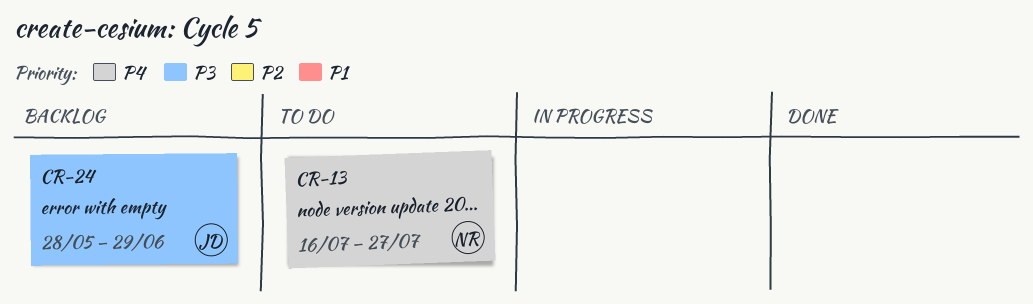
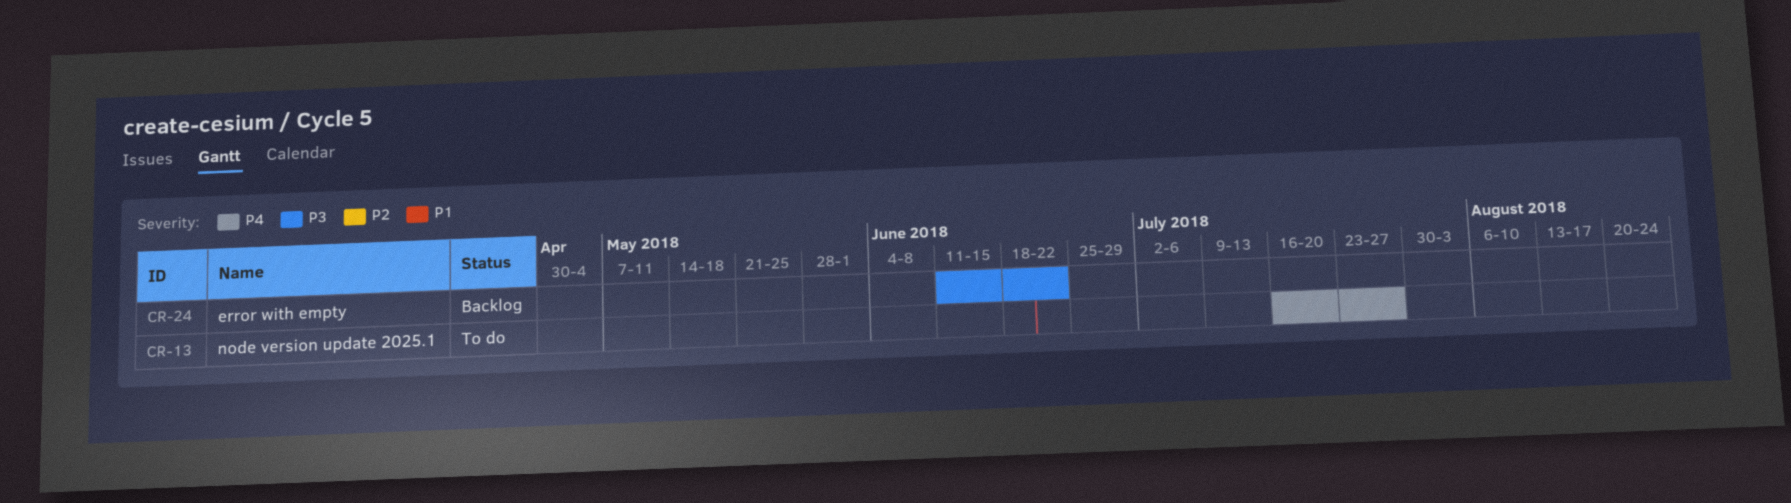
CR-24, start: May 28 -> Jun 11
CR-24, due: Jun 29 -> Jun 22

